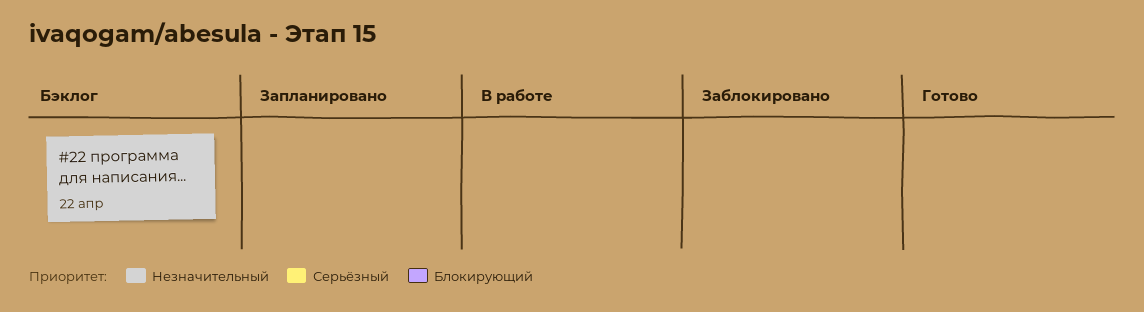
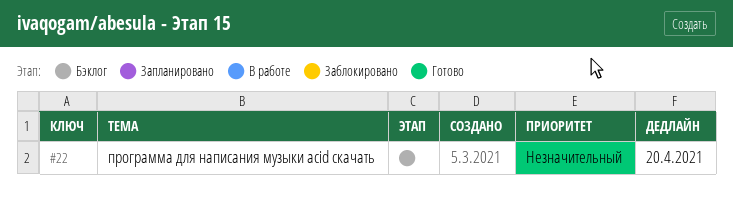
#22, due: Apr 22 -> Apr 20

